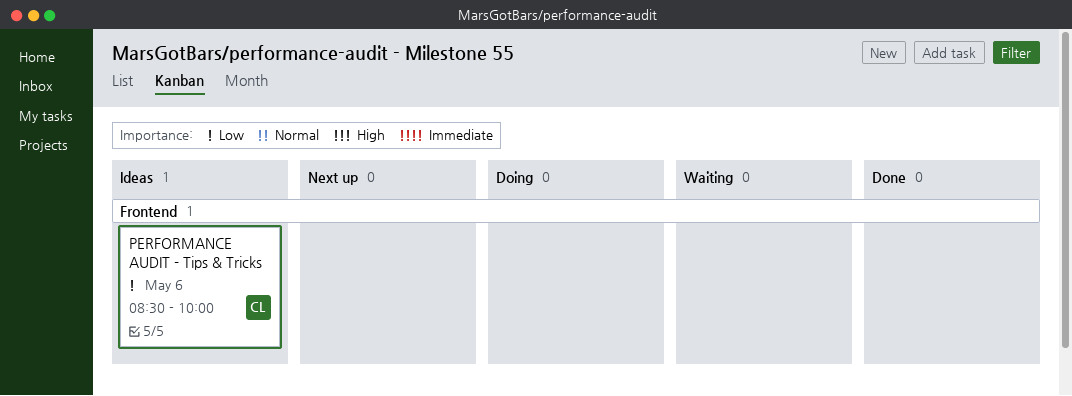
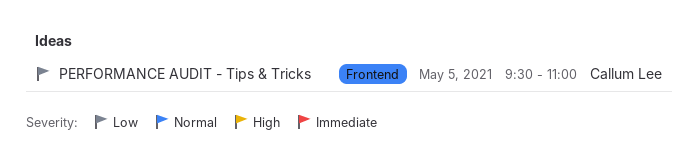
PERFORMANCE AUDIT - Tips & Tricks, day: May 6 -> May 5
PERFORMANCE AUDIT - Tips & Tricks, begins: 08:30 -> 09:30
PERFORMANCE AUDIT - Tips & Tricks, ends: 10:00 -> 11:00

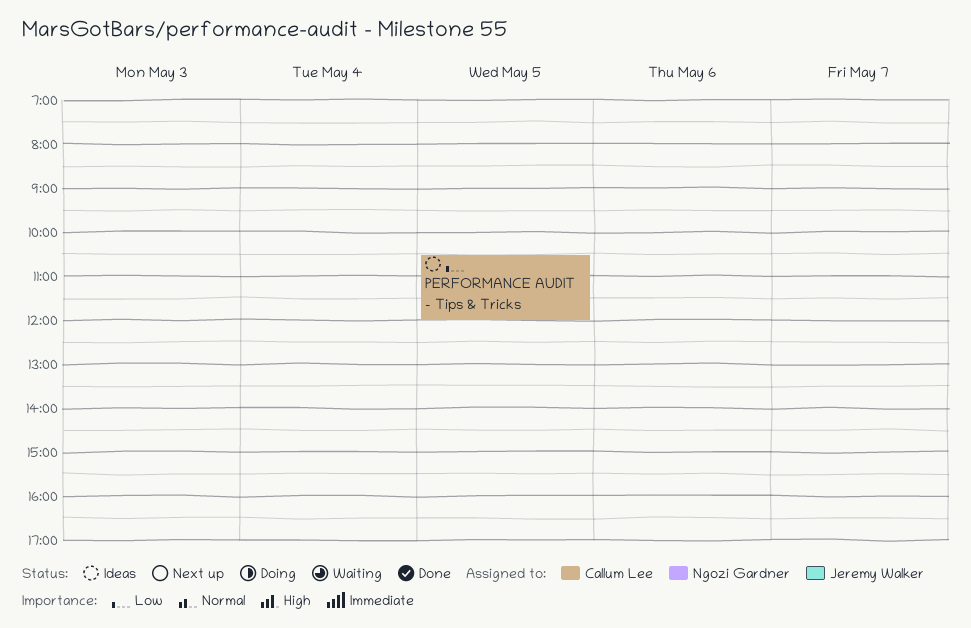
PERFORMANCE AUDIT - Tips & Tricks, begins: 09:30 -> 10:30
PERFORMANCE AUDIT - Tips & Tricks, ends: 11:00 -> 12:00

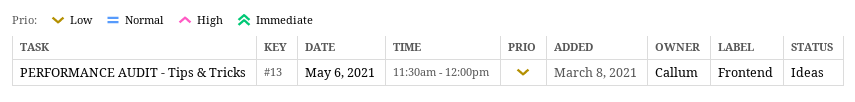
PERFORMANCE AUDIT - Tips & Tricks, day: May 5 -> May 6
PERFORMANCE AUDIT - Tips & Tricks, begins: 10:30 -> 11:30

